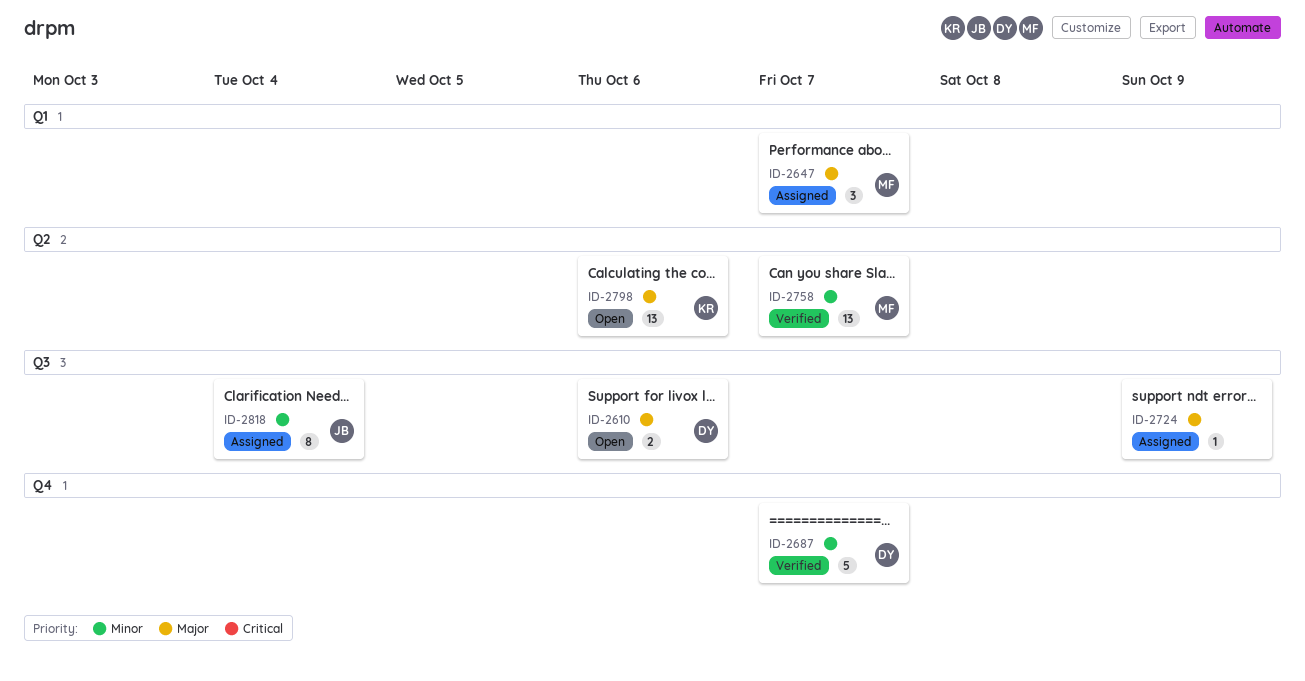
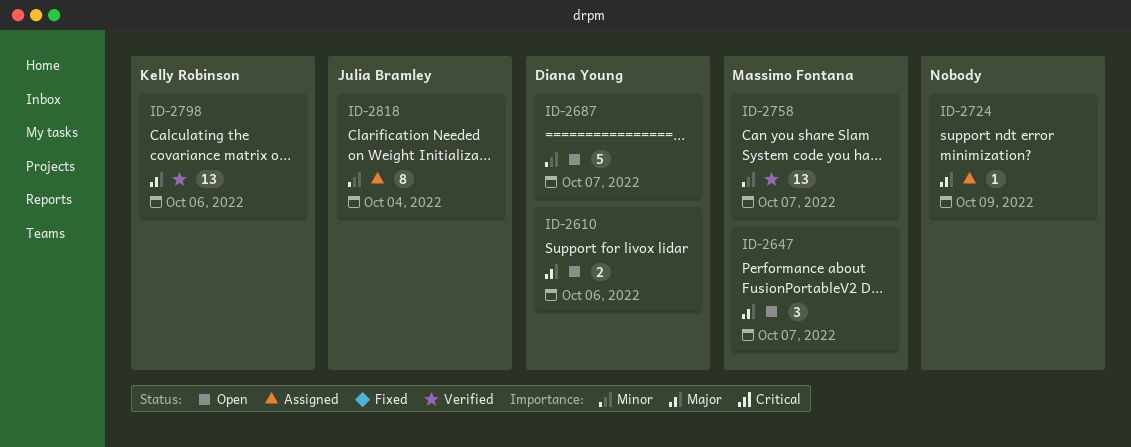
ID-2647, status: Assigned -> Open
ID-2687, status: Verified -> Open
ID-2798, status: Open -> Verified

